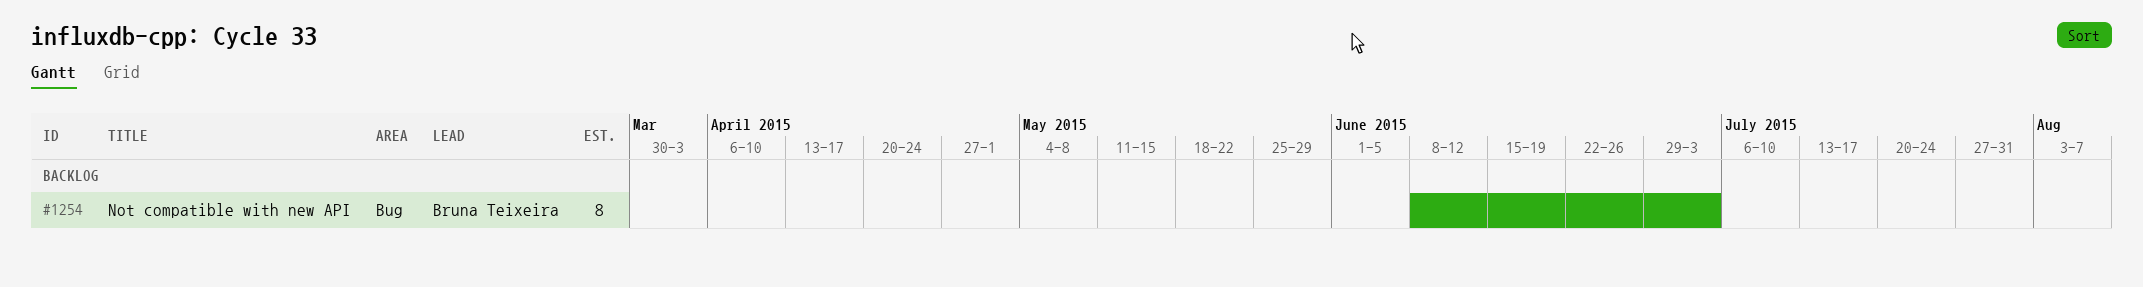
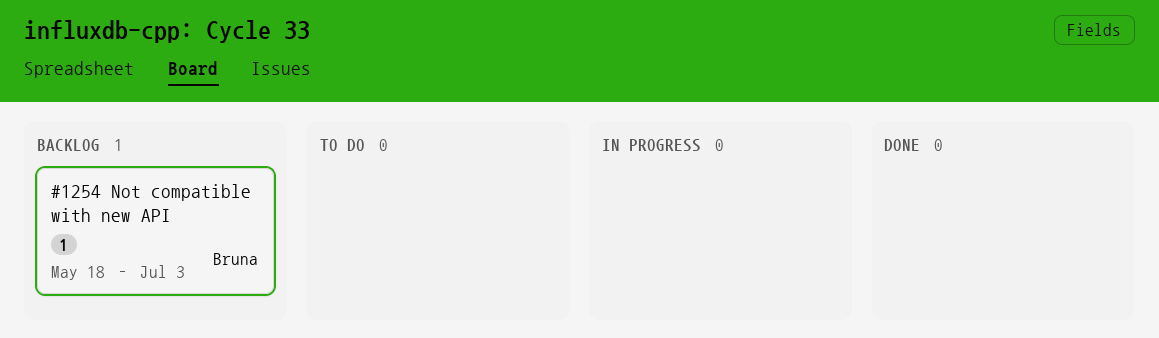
#1254, estimate: 8 -> 1
#1254, start: Jun 8 -> May 18

